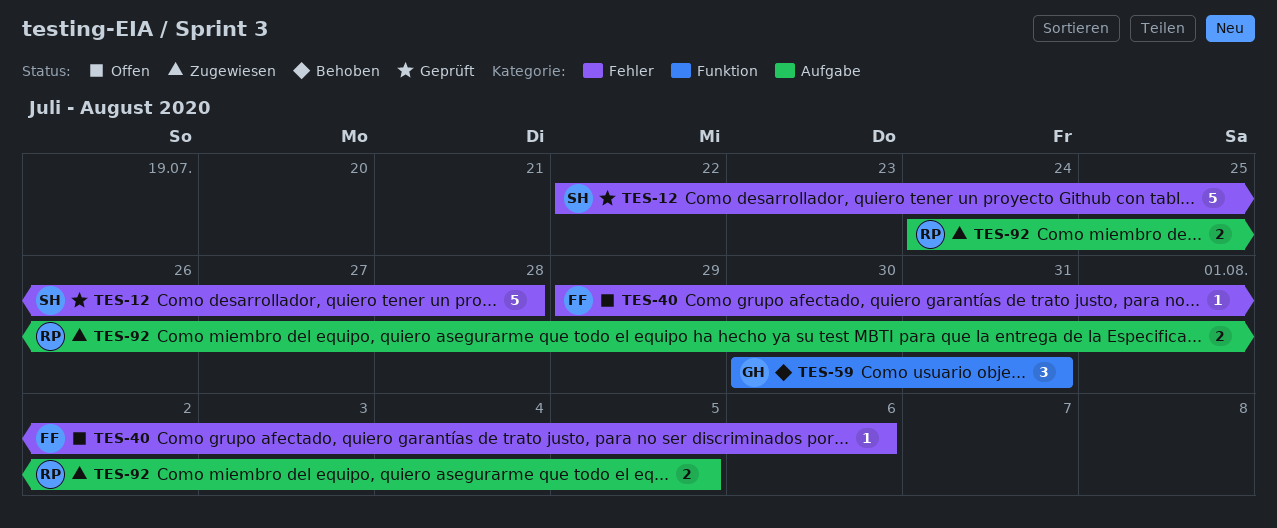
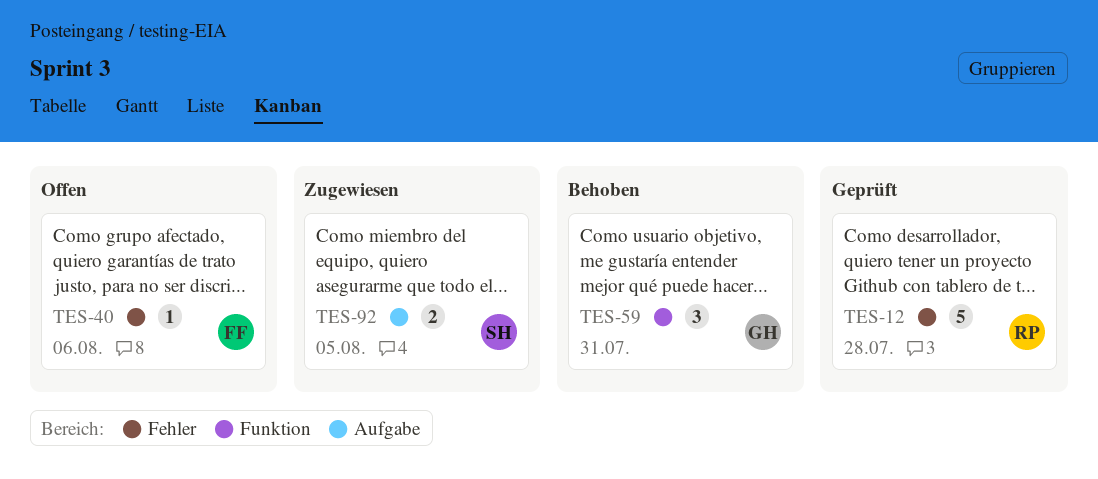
TES-12, owner: SH -> RP
TES-92, owner: RP -> SH

